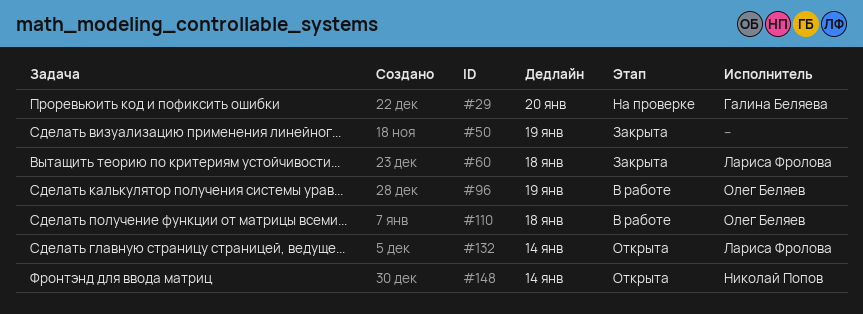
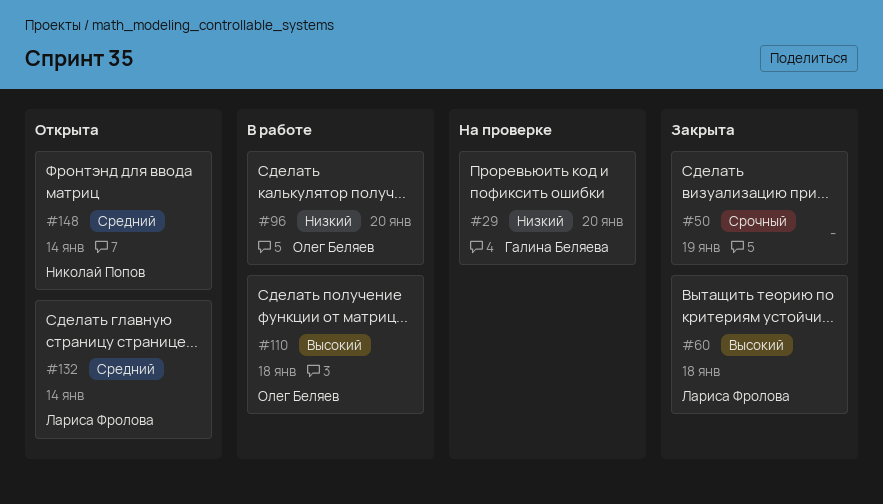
#96, due: Jan 19 -> Jan 20

